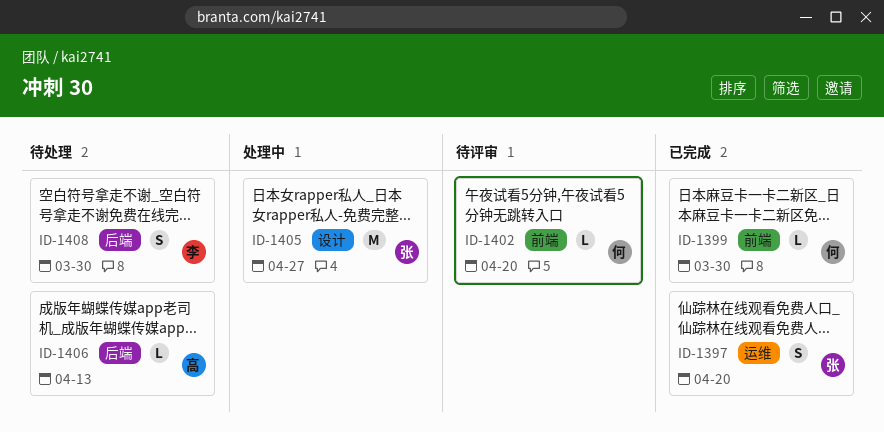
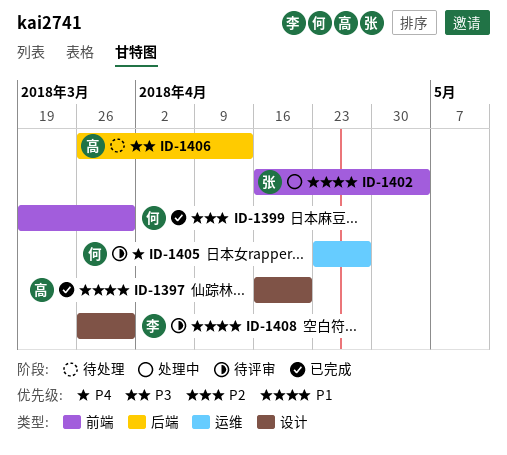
ID-1397, owner: 张 -> 高
ID-1397, label: 运维 -> 设计
ID-1402, status: 待评审 -> 处理中
ID-1402, owner: 何 -> 张
ID-1402, due: Apr 20 -> May 4
ID-1405, status: 处理中 -> 待评审
ID-1405, owner: 张 -> 何
ID-1405, label: 设计 -> 运维
ID-1408, status: 待处理 -> 待评审
ID-1408, label: 后端 -> 设计

